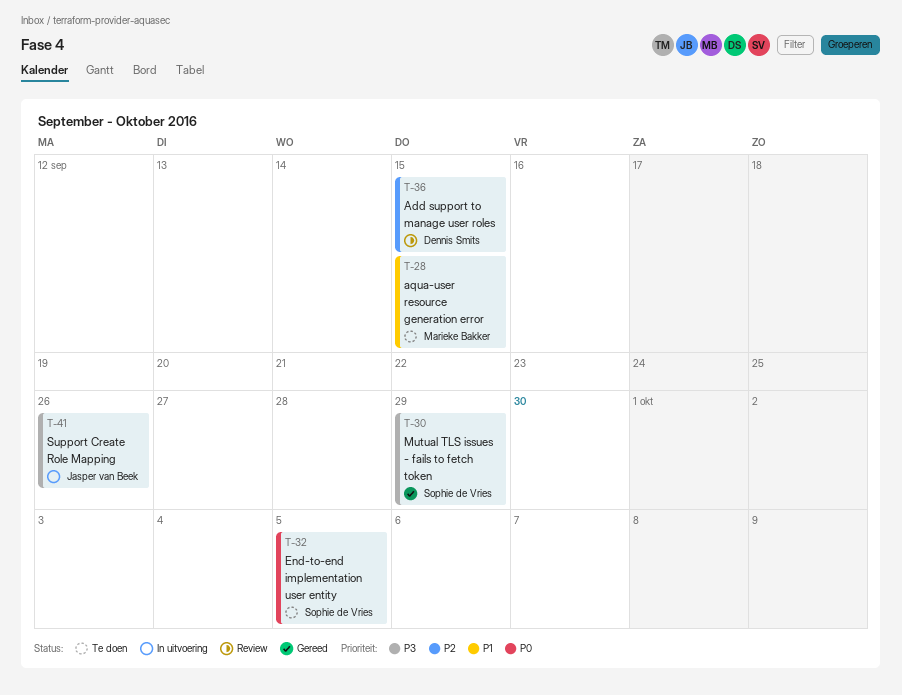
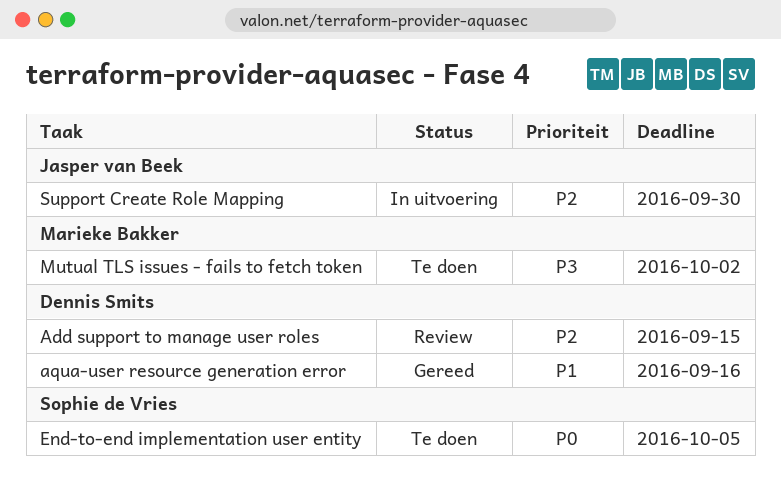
aqua-user resource generation error, status: Te doen -> Gereed
aqua-user resource generation error, owner: Marieke Bakker -> Dennis Smits
aqua-user resource generation error, due: Sep 15 -> Sep 16
Mutual TLS issues - fails to fetch token, status: Gereed -> Te doen
Mutual TLS issues - fails to fetch token, owner: Sophie de Vries -> Marieke Bakker
Mutual TLS issues - fails to fetch token, due: Sep 29 -> Oct 2
Support Create Role Mapping, priority: P3 -> P2
Support Create Role Mapping, due: Sep 26 -> Sep 30

